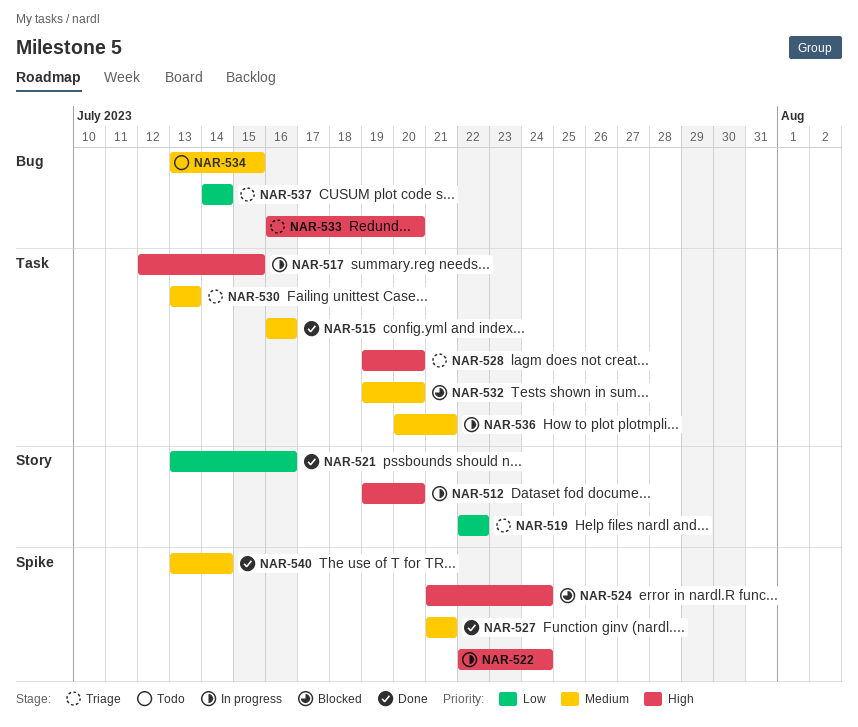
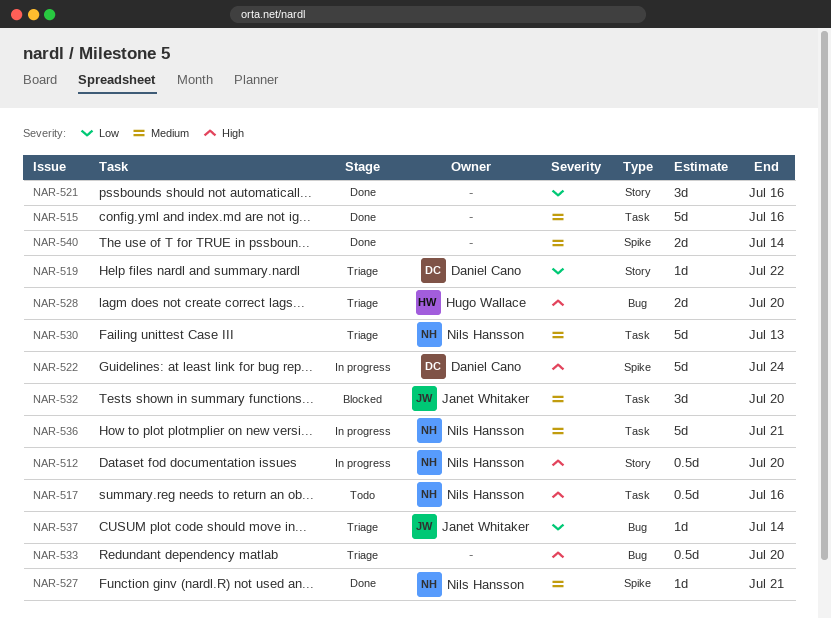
NAR-517, status: In progress -> Todo
NAR-517, due: Jul 15 -> Jul 16
NAR-524: present -> none
NAR-528, label: Task -> Bug
NAR-534: present -> none

